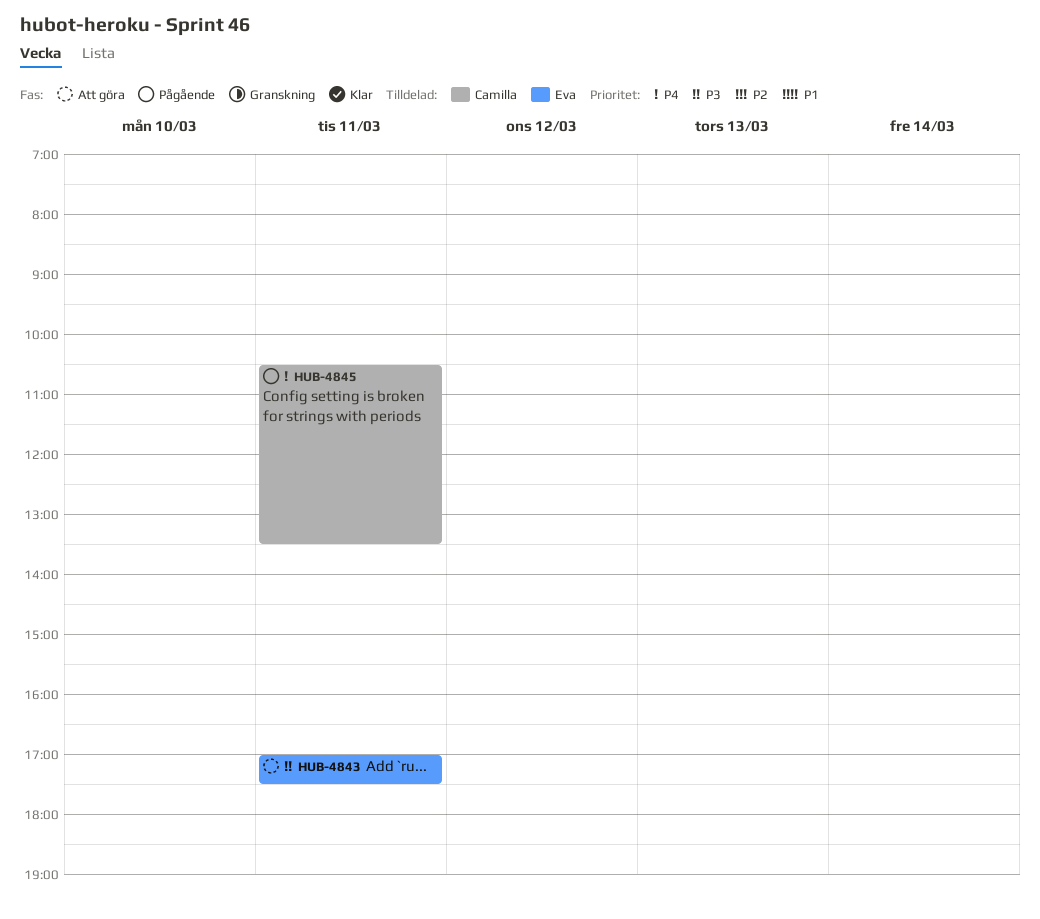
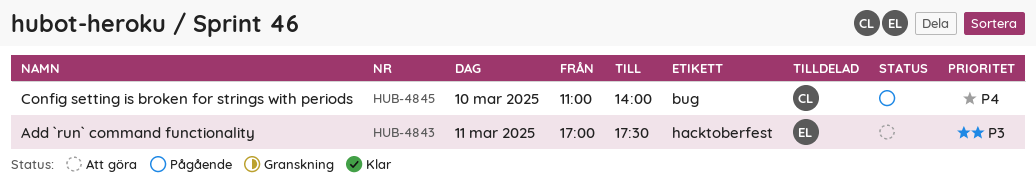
HUB-4845, day: Mar 11 -> Mar 10
HUB-4845, begins: 10:30 -> 11:00
HUB-4845, ends: 13:30 -> 14:00

